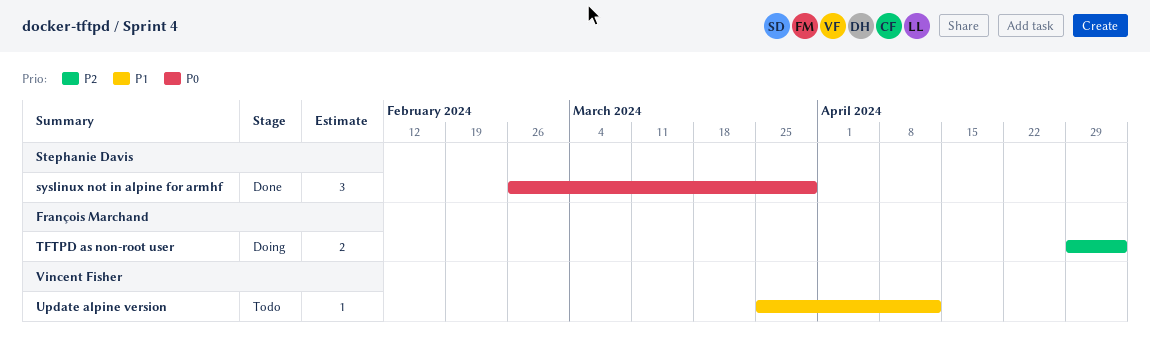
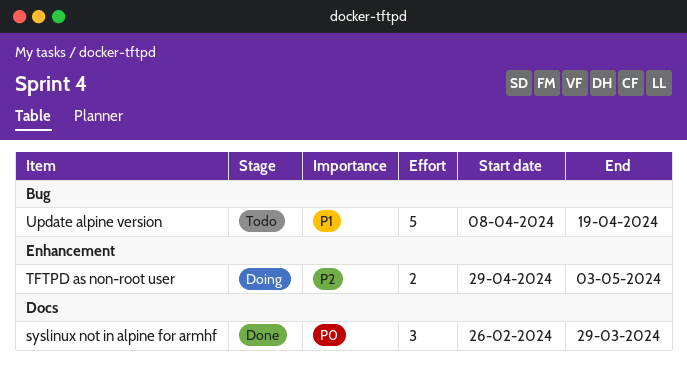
Update alpine version, estimate: 1 -> 5
Update alpine version, start: Mar 25 -> Apr 8
Update alpine version, due: Apr 12 -> Apr 19

